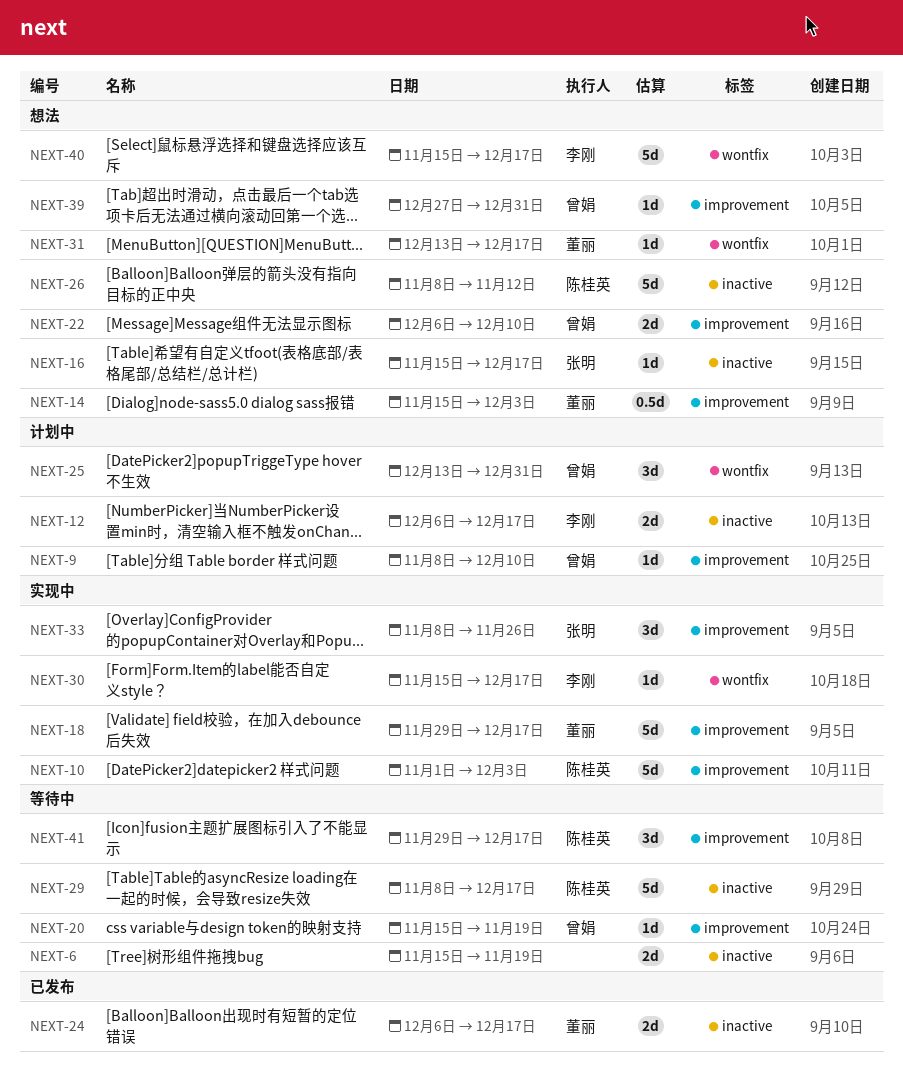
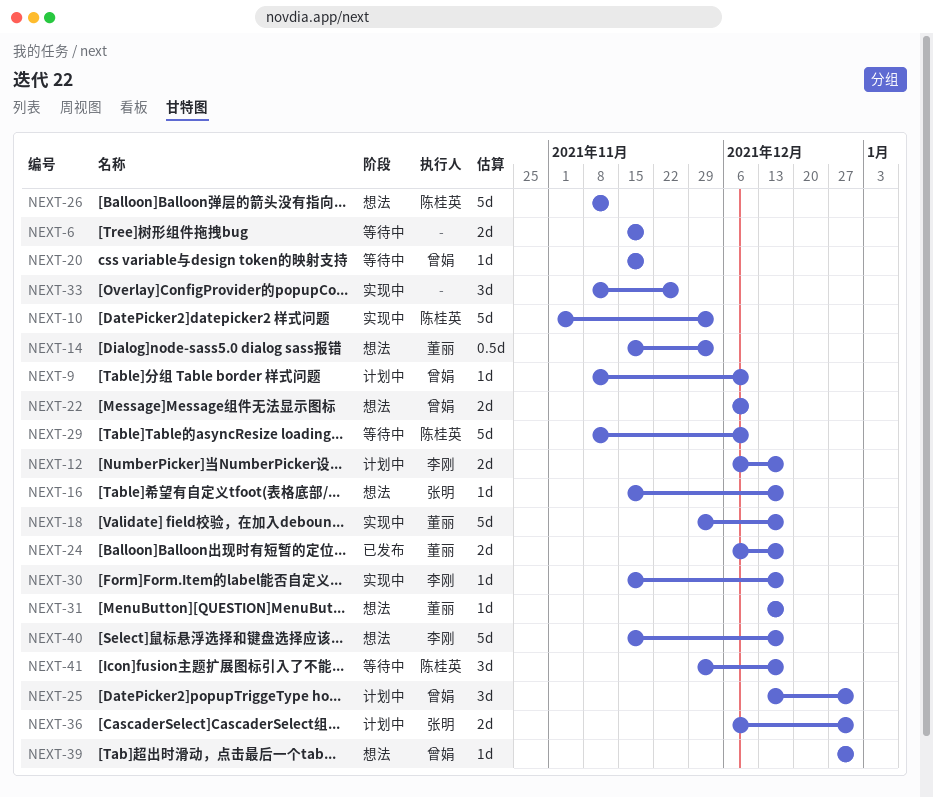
NEXT-29, due: Dec 17 -> Dec 10
NEXT-33, owner: 张明 -> none
NEXT-36: none -> present

